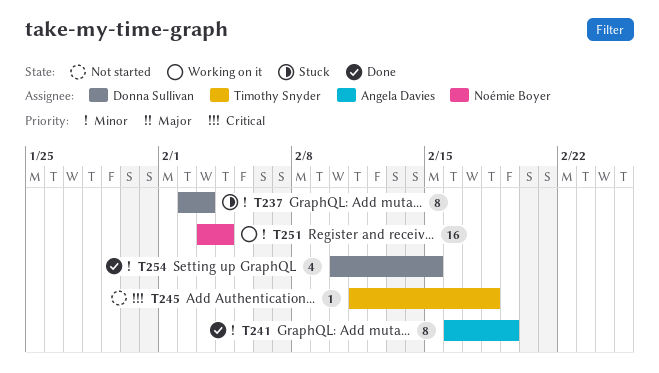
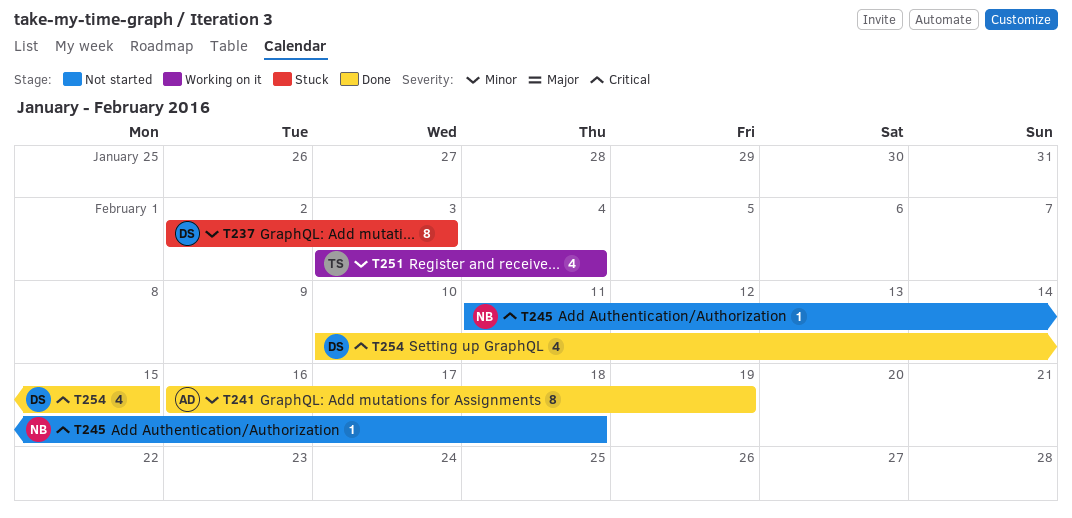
T245, owner: Timothy Snyder -> Noémie Boyer
T251, owner: Noémie Boyer -> Timothy Snyder
T251, estimate: 16 -> 4
T254, priority: Minor -> Critical

